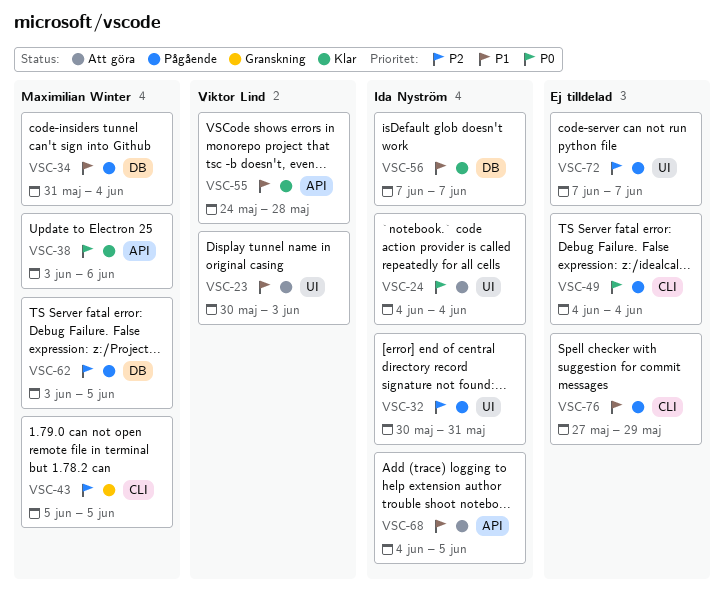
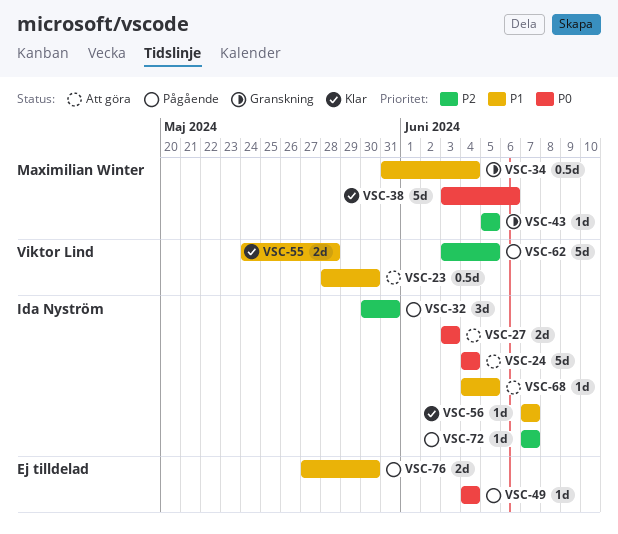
VSC-23, start: May 30 -> May 28
VSC-23, due: Jun 3 -> May 30
VSC-27: none -> present
VSC-34, status: Pågående -> Granskning
VSC-62, owner: Maximilian Winter -> Viktor Lind
VSC-72, owner: none -> Ida Nyström
VSC-76, due: May 29 -> May 30

